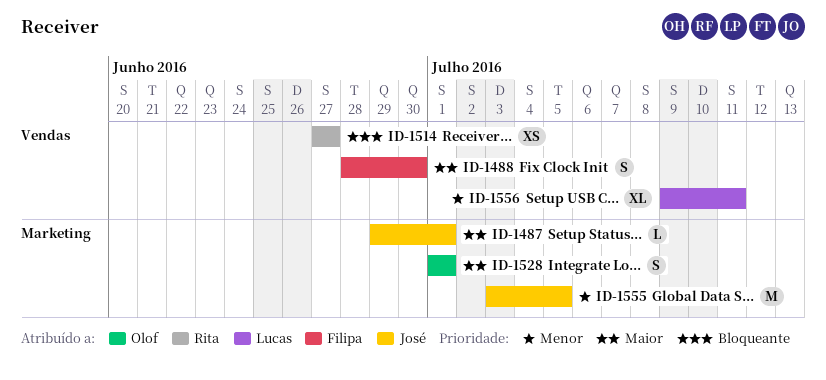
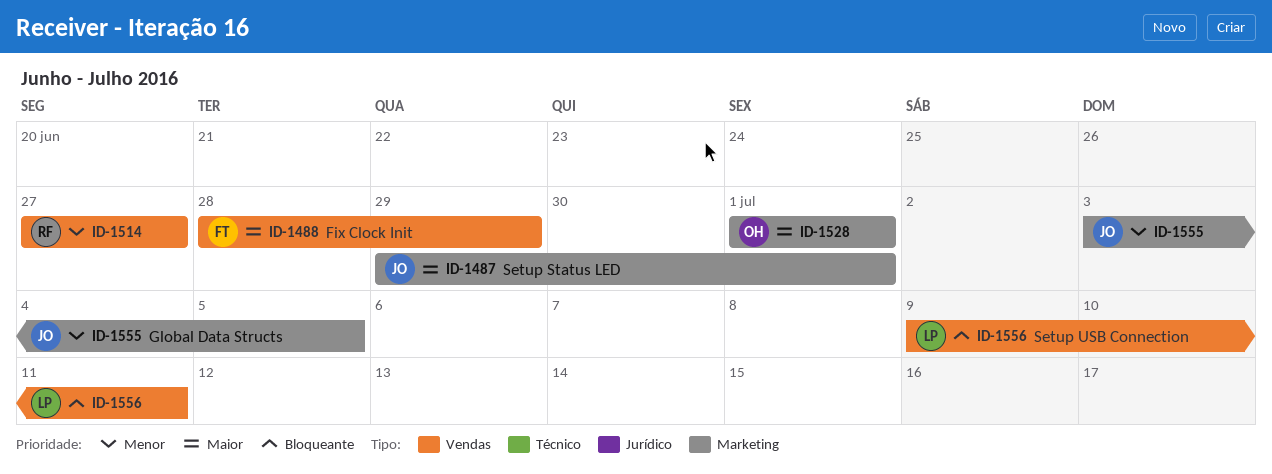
ID-1488, due: Jun 30 -> Jun 29
ID-1514, priority: Bloqueante -> Menor
ID-1556, priority: Menor -> Bloqueante

